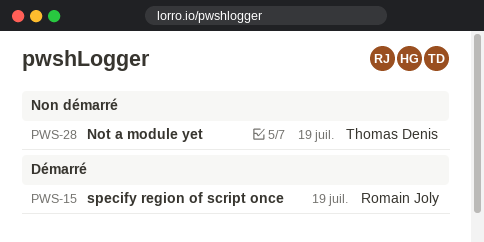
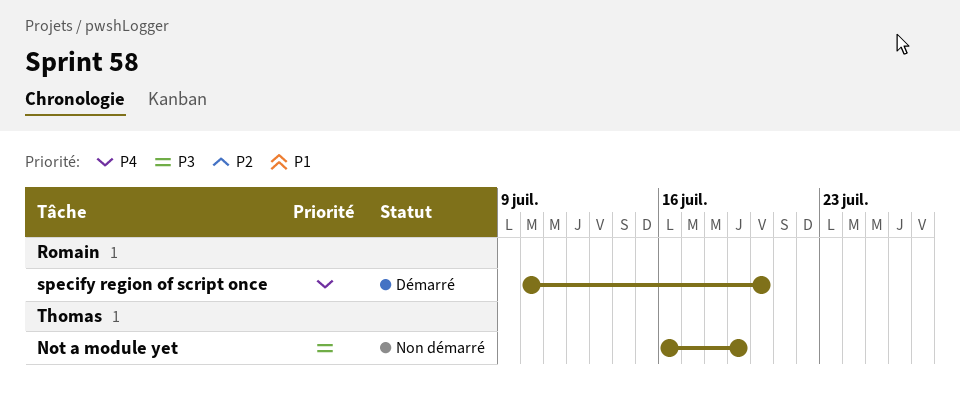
specify region of script once, due: Jul 19 -> Jul 20

